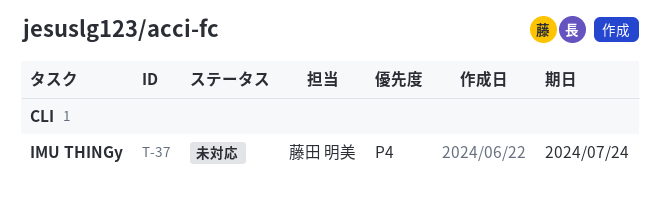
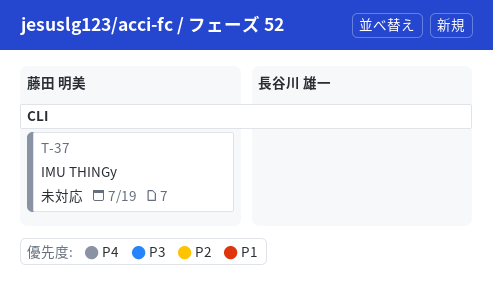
T-37, due: Jul 24 -> Jul 19

